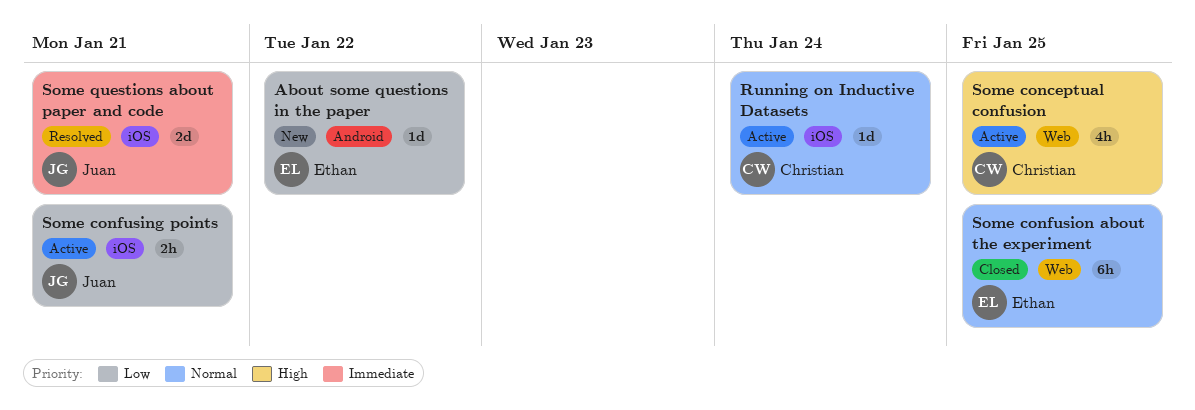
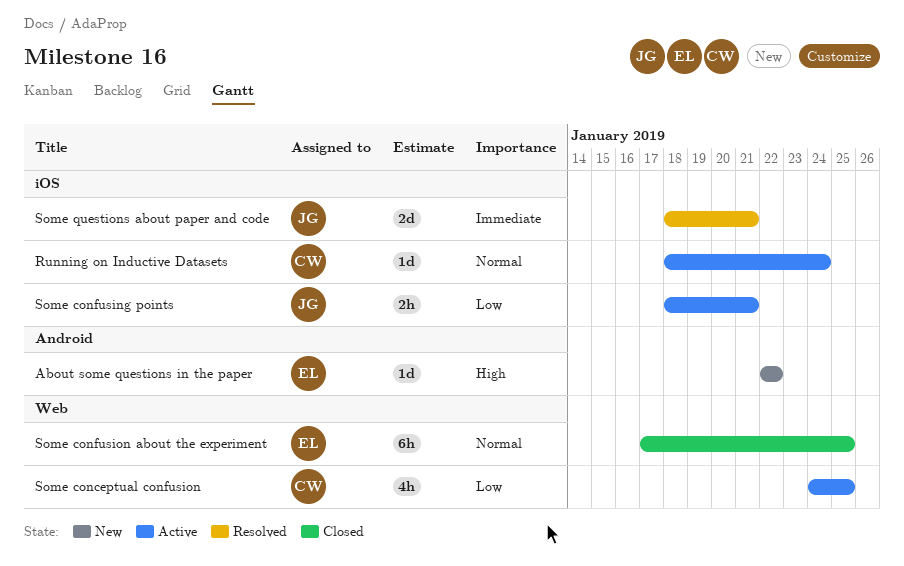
About some questions in the paper, priority: Low -> High
Some conceptual confusion, priority: High -> Low

